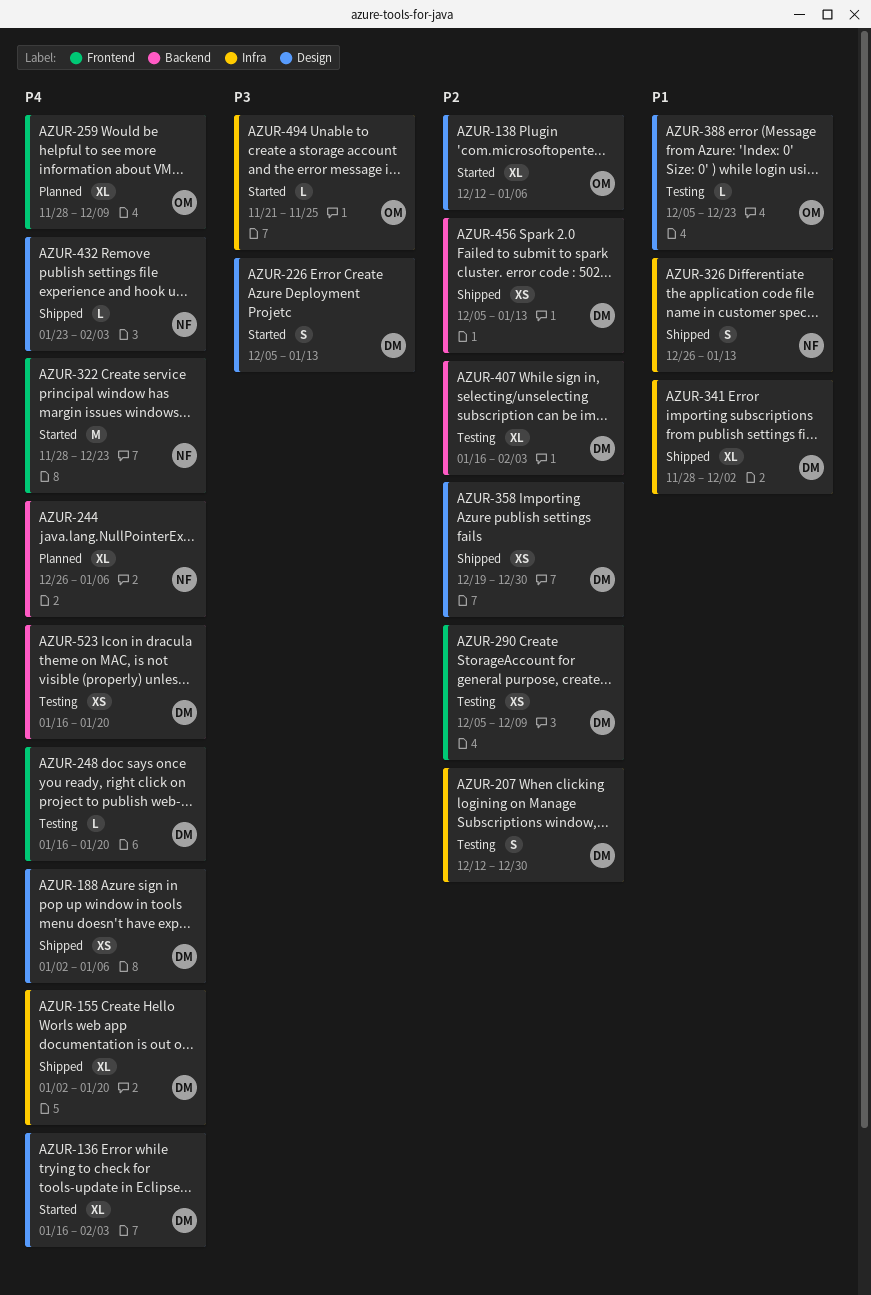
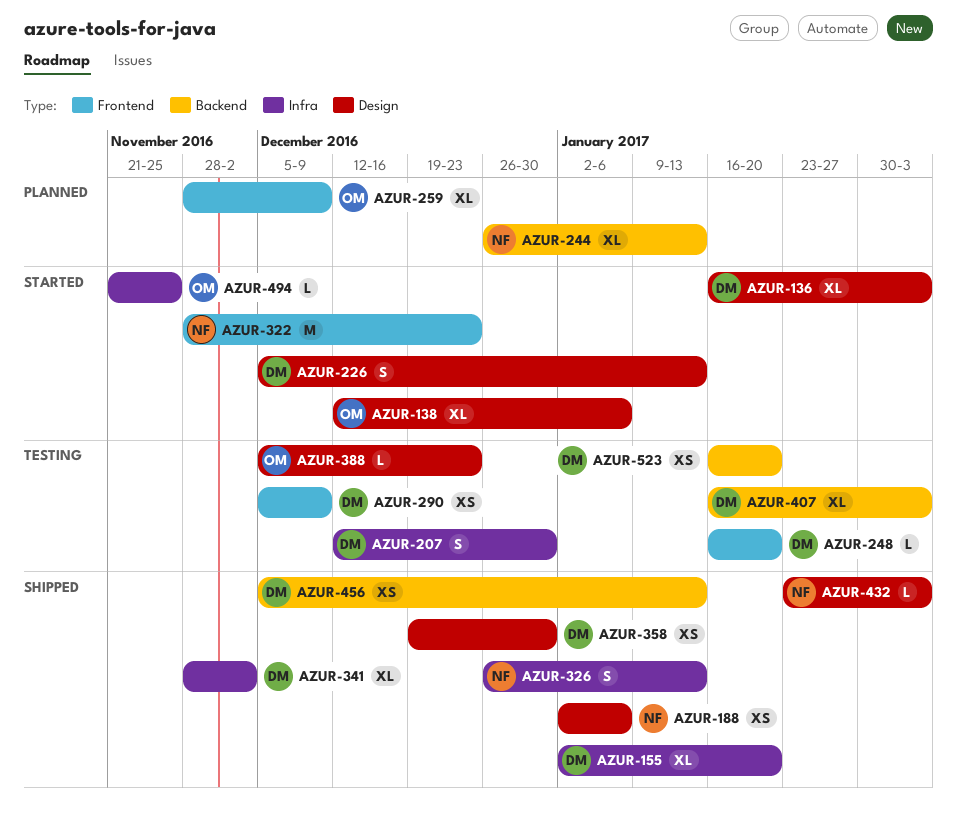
AZUR-188, owner: DM -> NF
AZUR-244, due: Jan 6 -> Jan 13

